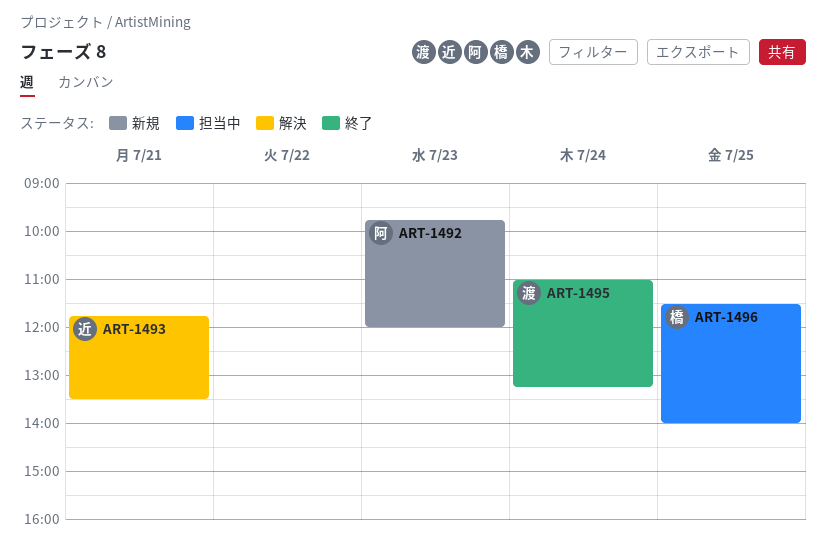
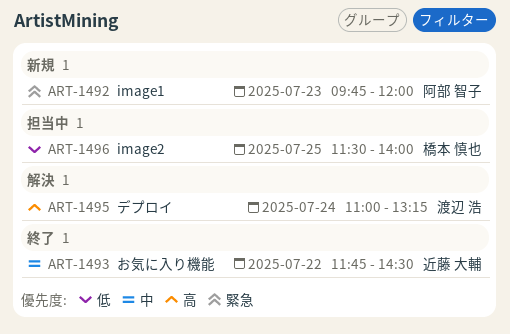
ART-1493, status: 解決 -> 終了
ART-1493, day: Jul 21 -> Jul 22
ART-1493, ends: 13:30 -> 14:30
ART-1495, status: 終了 -> 解決

